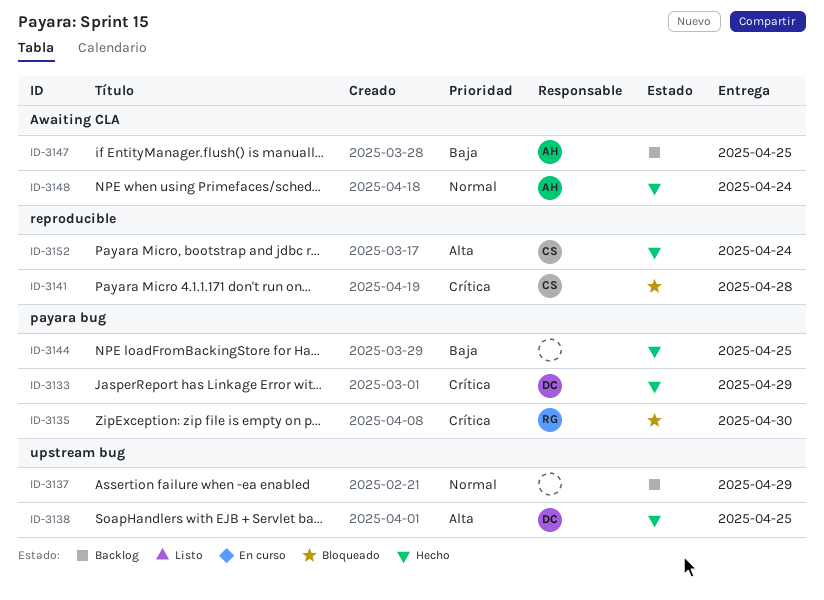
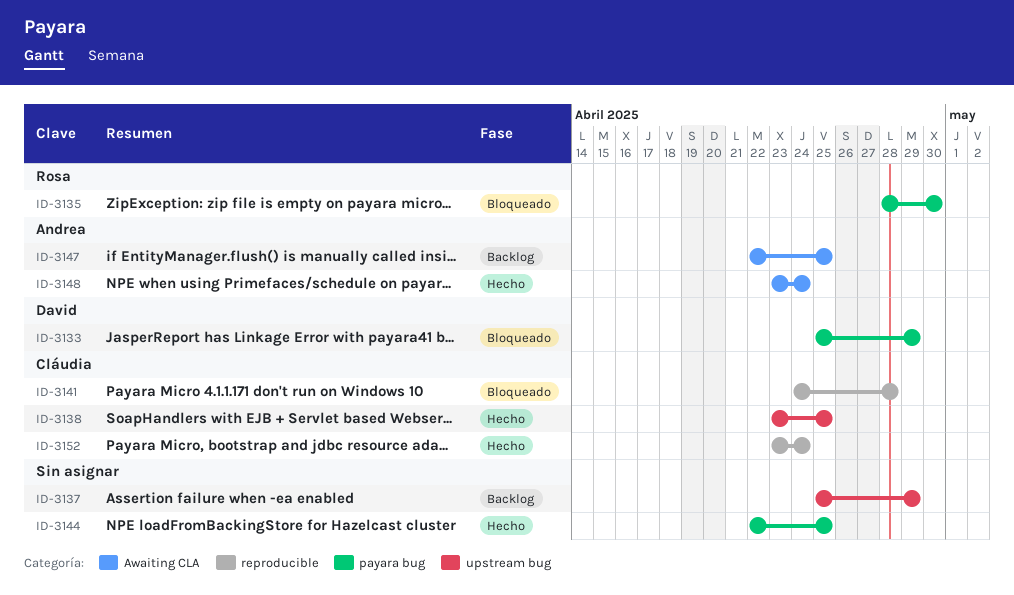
ID-3133, status: Hecho -> Bloqueado
ID-3138, owner: David -> Cláudia

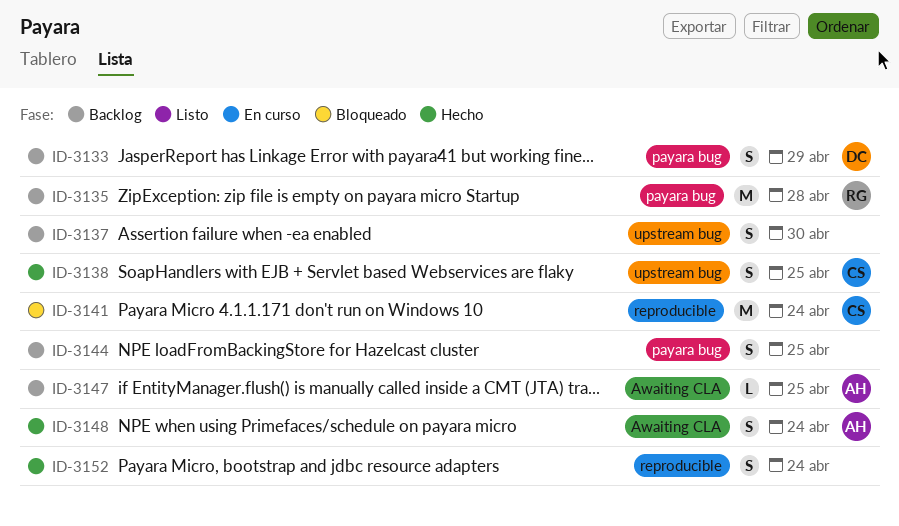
ID-3133, status: Bloqueado -> Backlog
ID-3135, status: Bloqueado -> Backlog
ID-3135, due: Apr 30 -> Apr 28
ID-3137, due: Apr 29 -> Apr 30
ID-3141, due: Apr 28 -> Apr 24
ID-3144, status: Hecho -> Backlog
ID-3152, owner: Cláudia -> none

